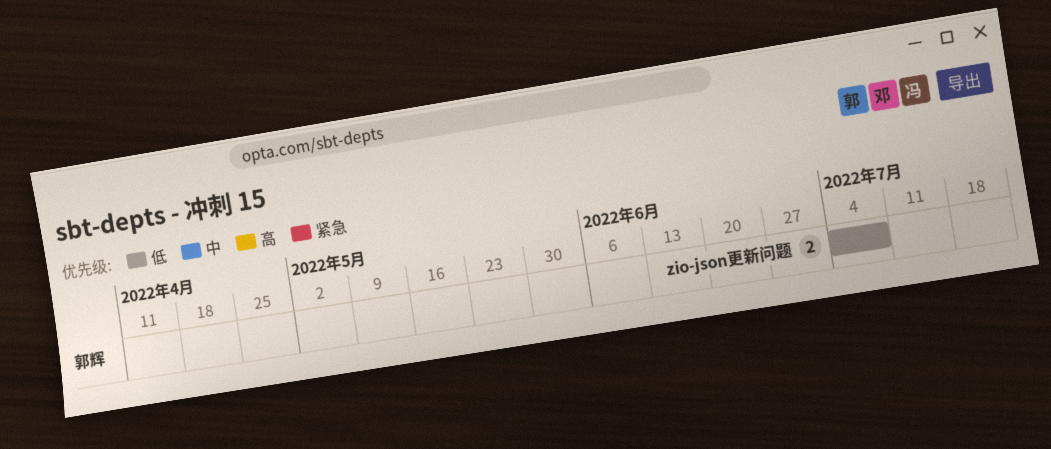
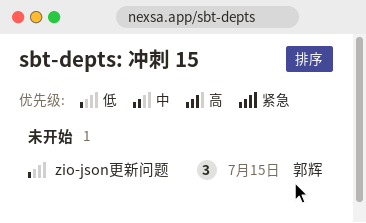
zio-json更新问题, estimate: 2 -> 3
zio-json更新问题, due: Jul 8 -> Jul 15

